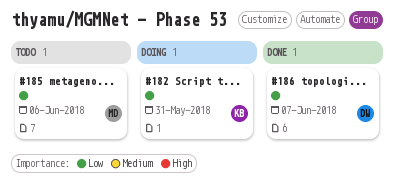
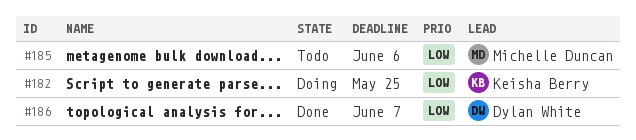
#182, due: May 31 -> May 25

